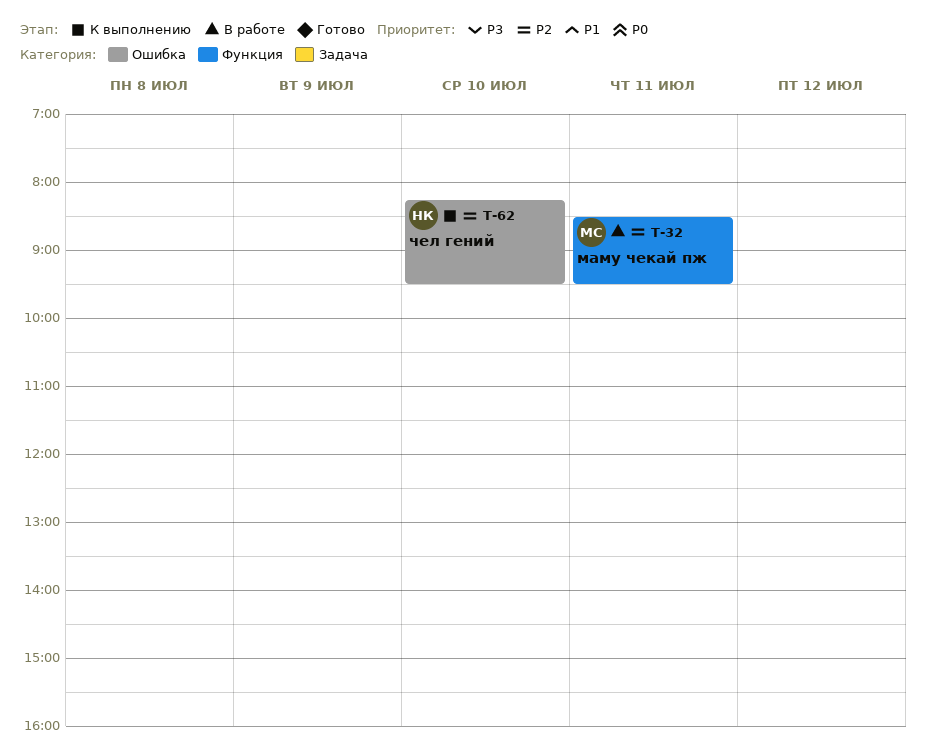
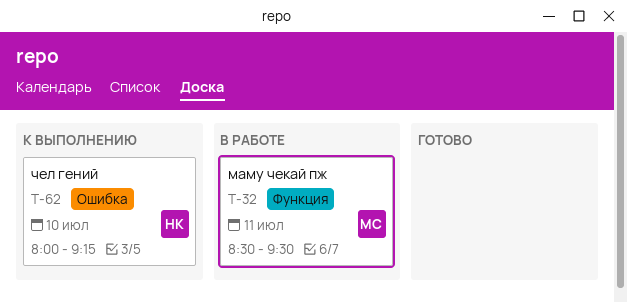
T-62, begins: 08:15 -> 08:00
T-62, ends: 09:30 -> 09:15

